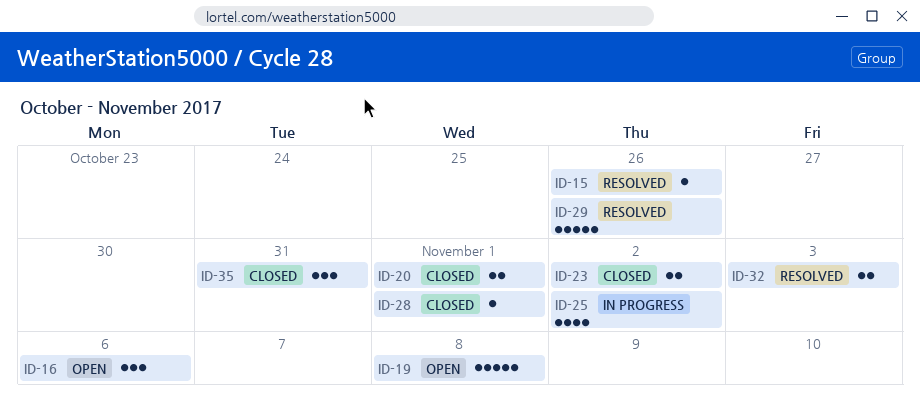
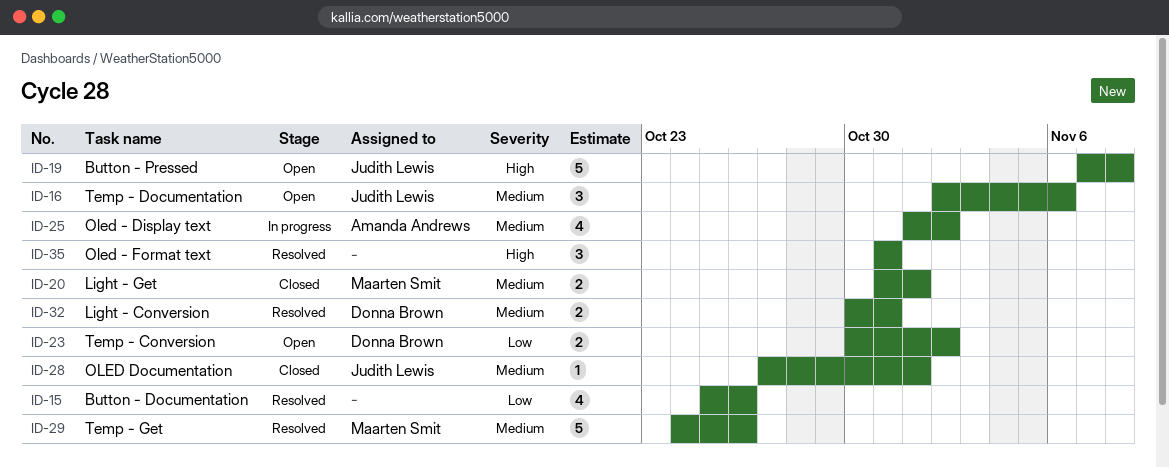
ID-15, estimate: 1 -> 4
ID-23, status: Closed -> Open
ID-32, due: Nov 3 -> Oct 31
ID-35, status: Closed -> Resolved

